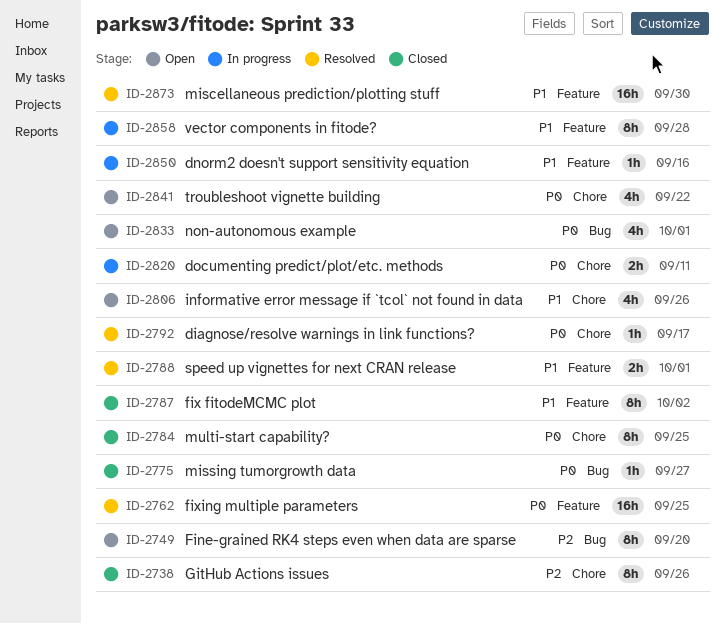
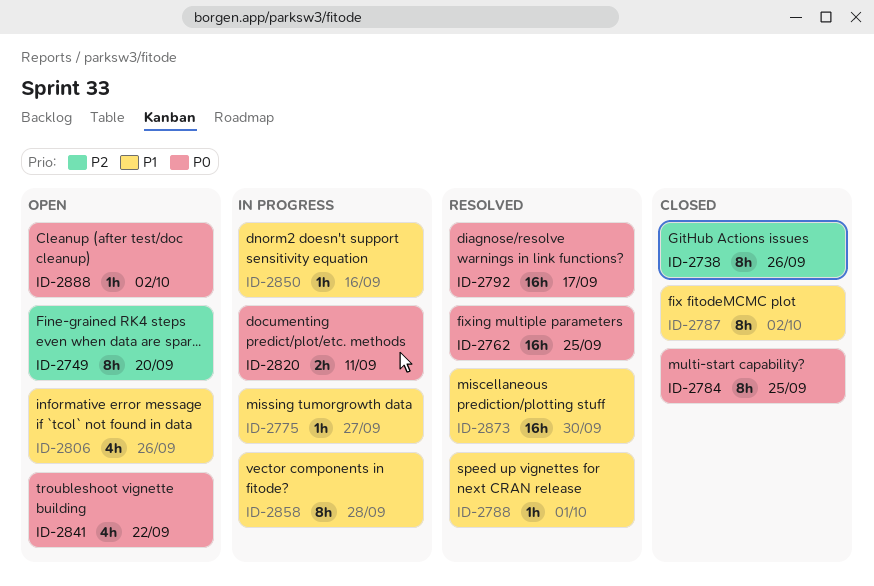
ID-2775, status: Closed -> In progress
ID-2775, priority: P0 -> P1
ID-2788, estimate: 2h -> 1h
ID-2792, estimate: 1h -> 16h
ID-2833: present -> none
ID-2888: none -> present

